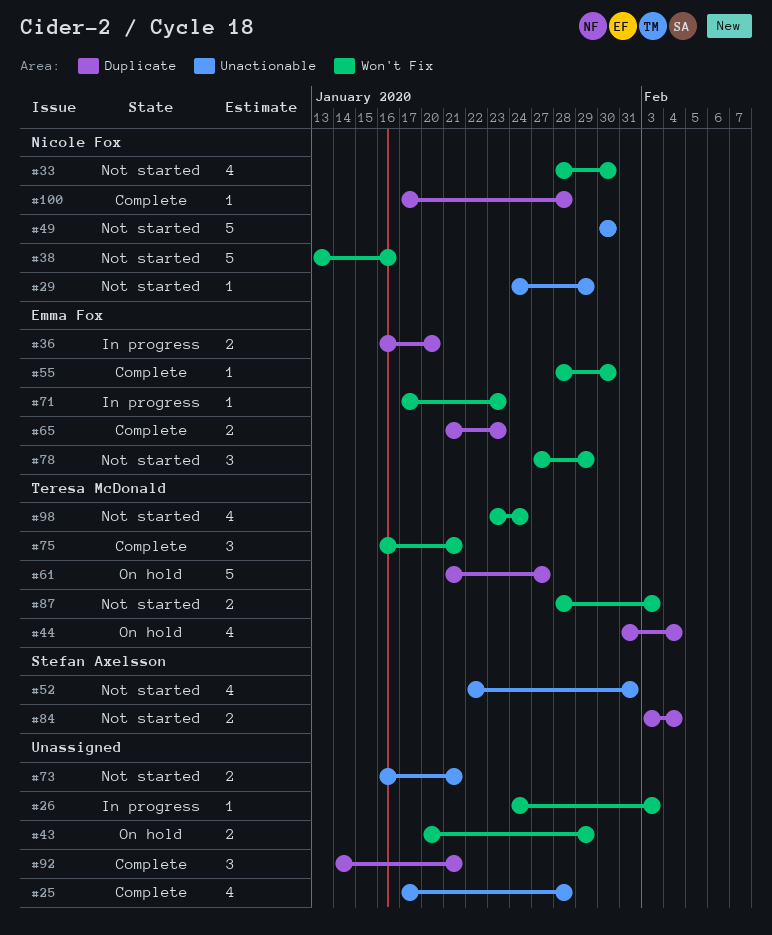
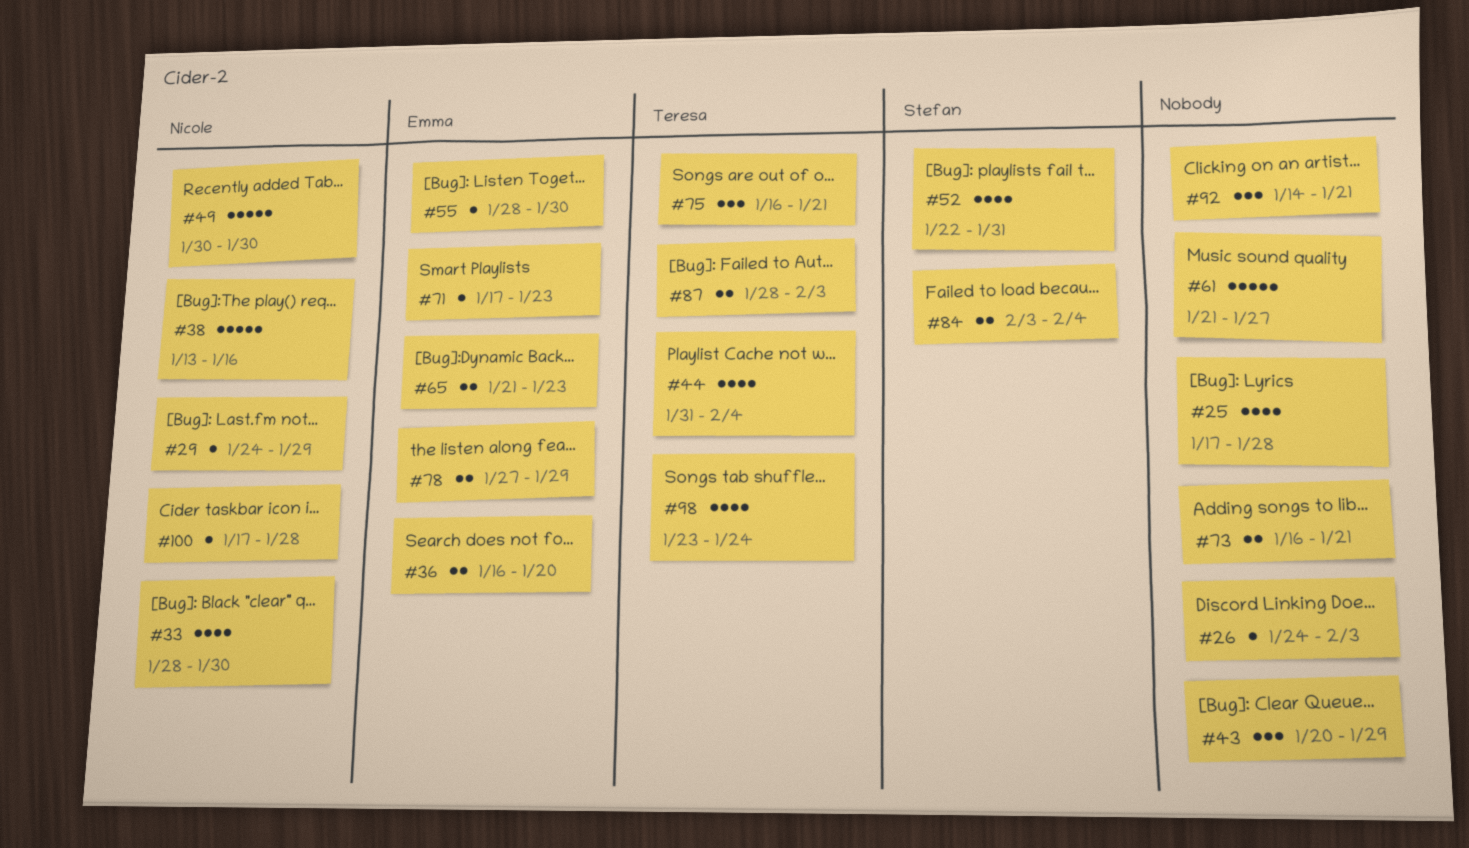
#43, estimate: 2 -> 3
#61, owner: Teresa McDonald -> none
#78, estimate: 3 -> 2

